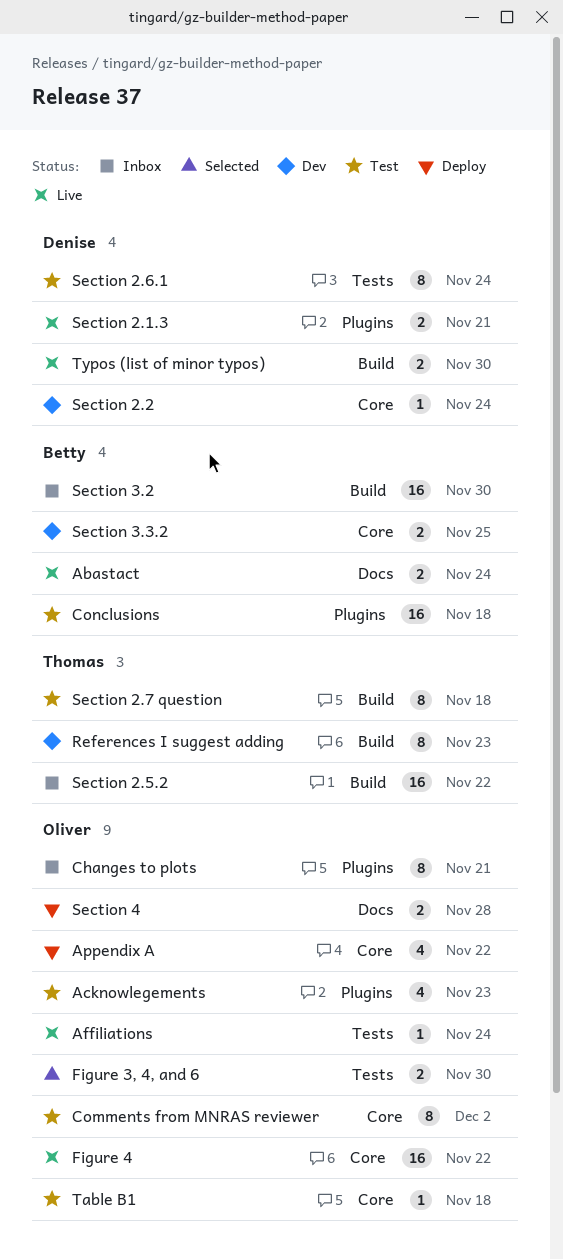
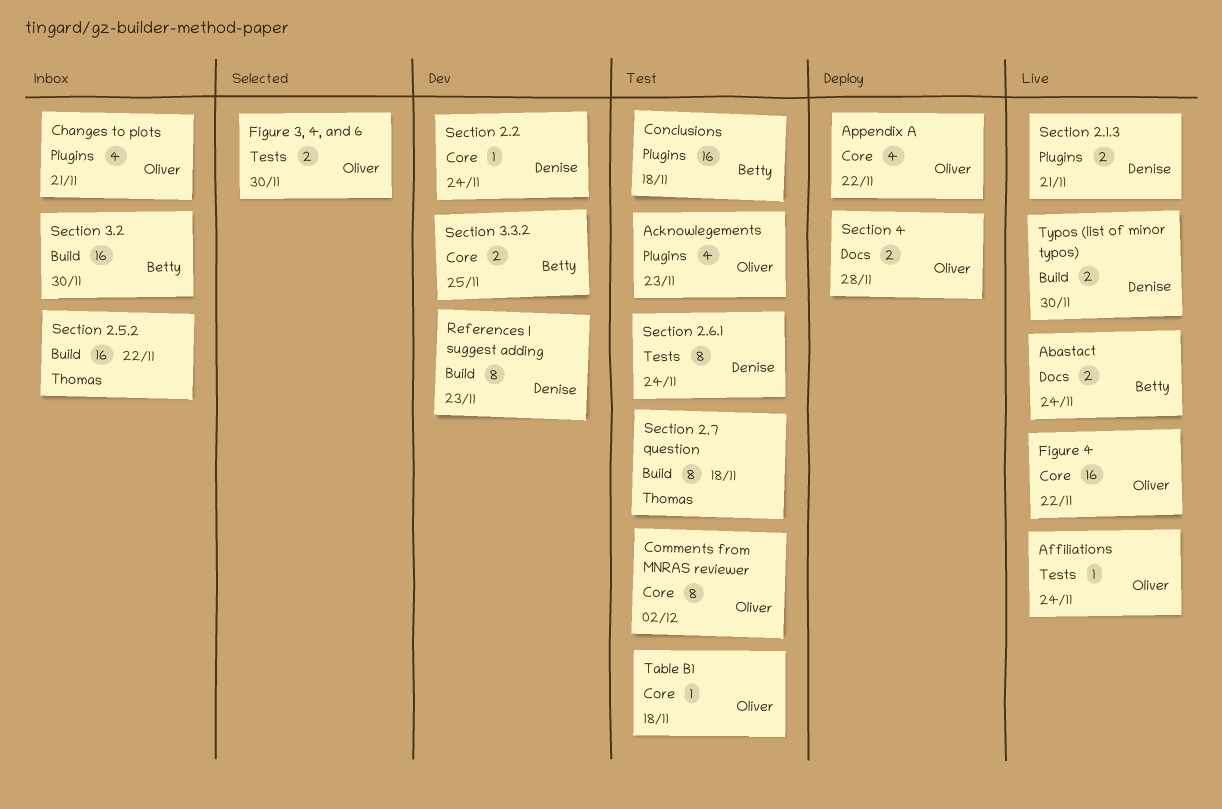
Changes to plots, estimate: 8 -> 4
References I suggest adding, owner: Thomas -> Denise

